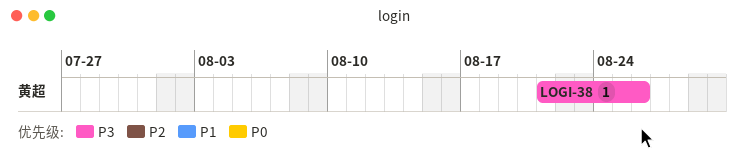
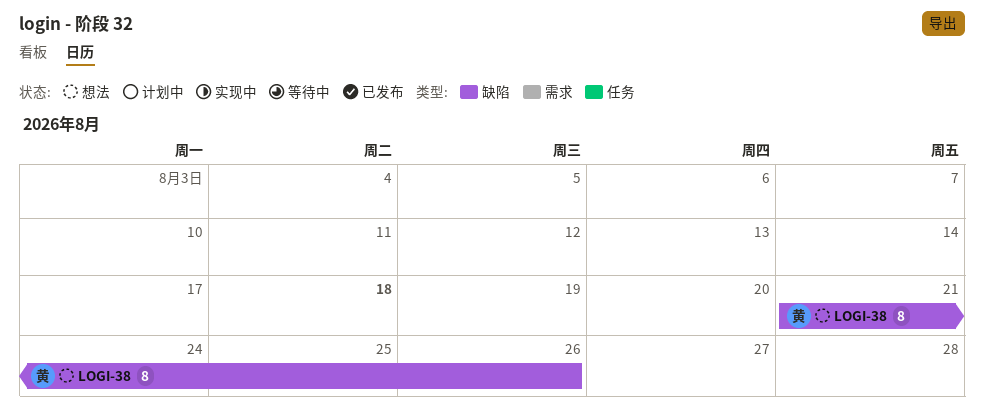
LOGI-38, estimate: 1 -> 8

